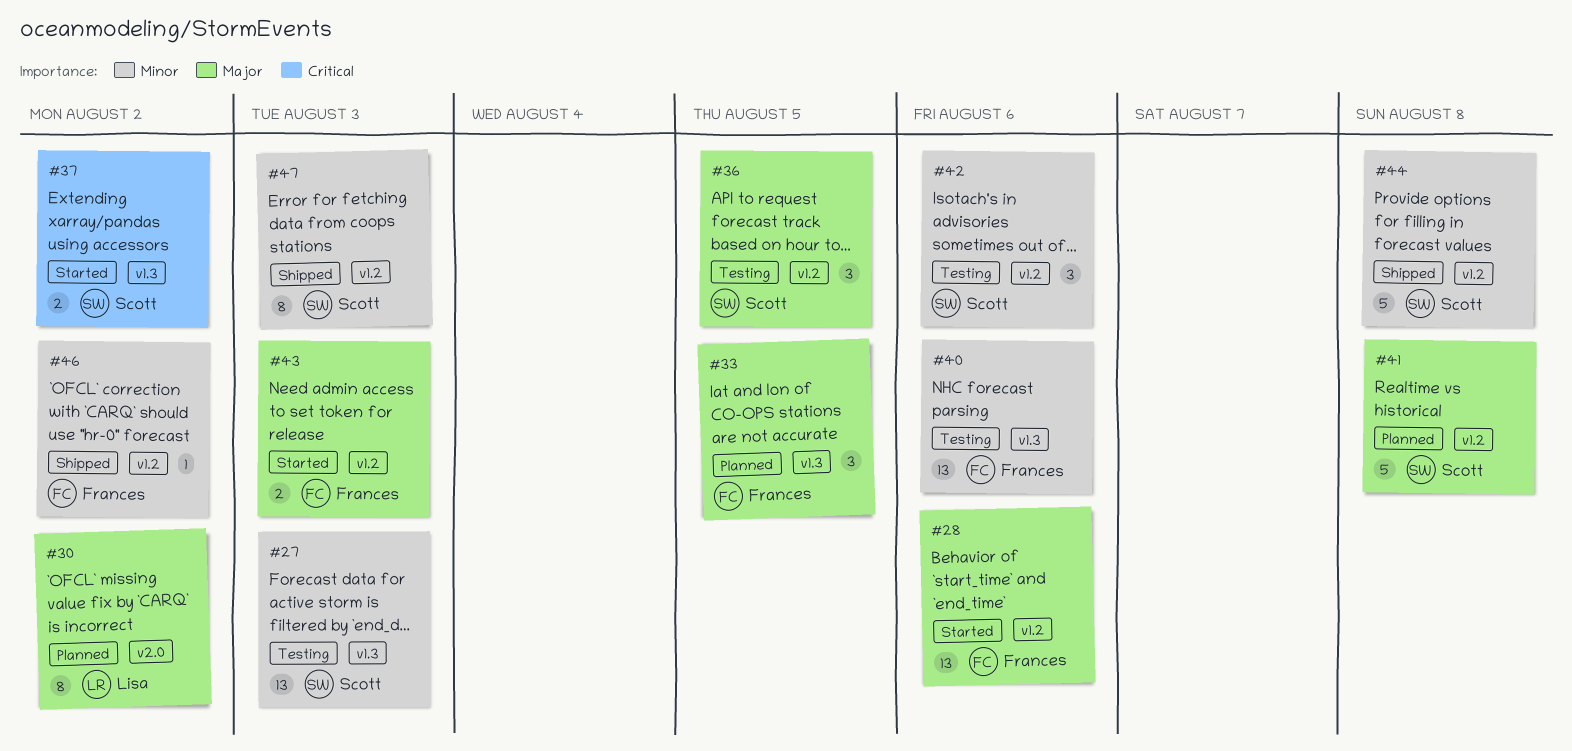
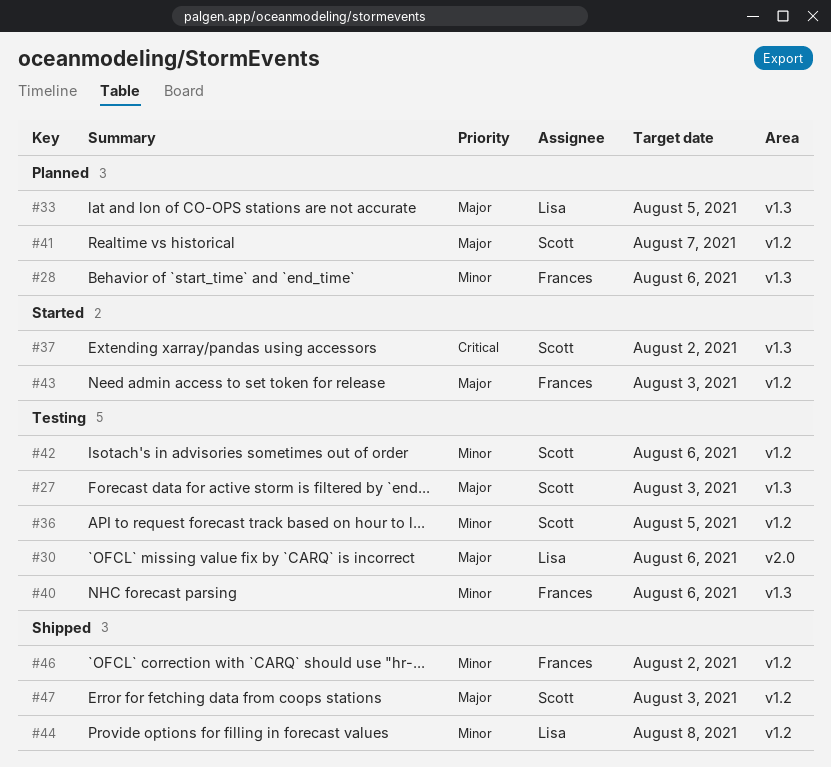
#27, priority: Minor -> Major
#28, status: Started -> Planned
#28, priority: Major -> Minor
#28, label: v1.2 -> v1.3
#30, status: Planned -> Testing
#30, due: Aug 2 -> Aug 6
#33, owner: Frances -> Lisa
#36, priority: Major -> Minor
#41, due: Aug 8 -> Aug 7
#44, owner: Scott -> Lisa
#47, priority: Minor -> Major

